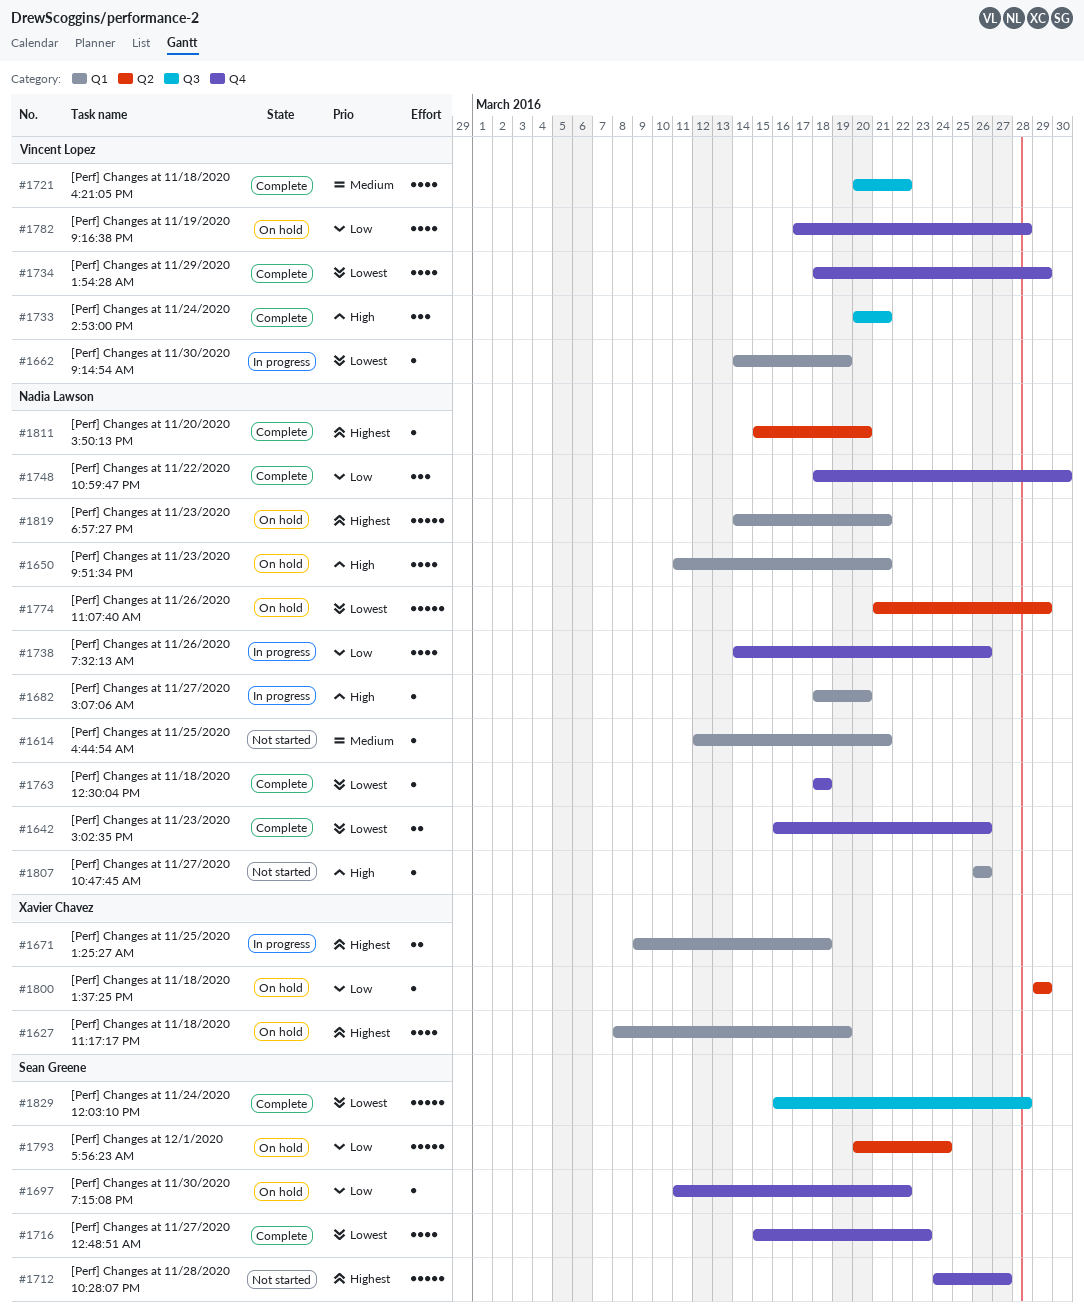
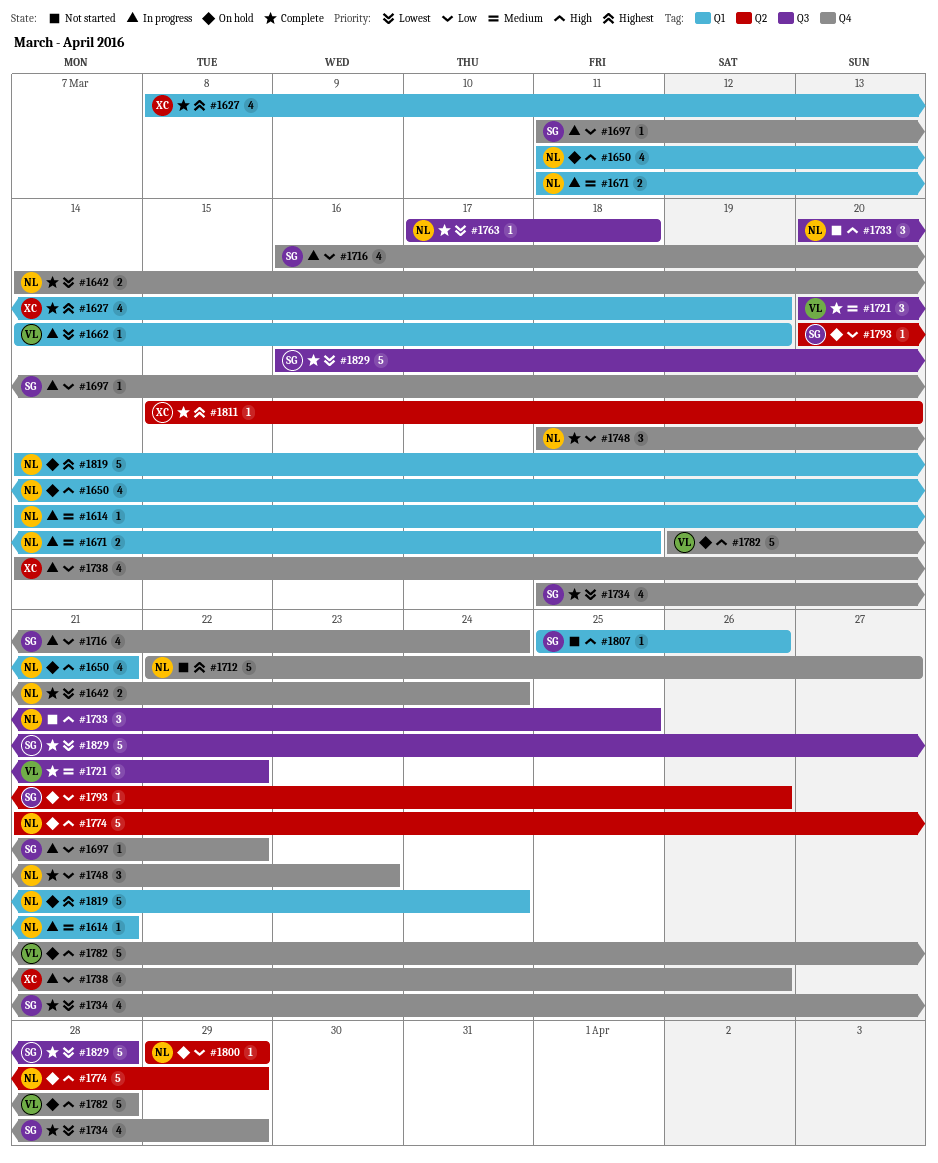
#1614, status: Not started -> In progress
#1614, start: Mar 12 -> Mar 14
#1627, status: On hold -> Complete
#1642, start: Mar 16 -> Mar 14
#1642, due: Mar 26 -> Mar 24
#1671, owner: Xavier Chavez -> Nadia Lawson
#1671, priority: Highest -> Medium
#1671, start: Mar 9 -> Mar 11
#1682: present -> none
#1697, status: On hold -> In progress
#1712, owner: Sean Greene -> Nadia Lawson
#1712, start: Mar 24 -> Mar 22
#1716, status: Complete -> In progress
#1716, priority: Lowest -> Low
#1716, start: Mar 15 -> Mar 16
#1716, due: Mar 23 -> Mar 24
#1721, estimate: 4 -> 3
#1733, status: Complete -> Not started
#1733, owner: Vincent Lopez -> Nadia Lawson
#1733, due: Mar 21 -> Mar 25
#1734, owner: Vincent Lopez -> Sean Greene
#1738, owner: Nadia Lawson -> Xavier Chavez
#1748, due: Mar 30 -> Mar 23
#1763, label: Q4 -> Q3
#1763, start: Mar 18 -> Mar 17
#1774, priority: Lowest -> High
#1782, priority: Low -> High
#1782, estimate: 4 -> 5
#1782, start: Mar 17 -> Mar 19
#1793, estimate: 5 -> 1
#1793, due: Mar 24 -> Mar 26
#1800, owner: Xavier Chavez -> Nadia Lawson
#1807, owner: Nadia Lawson -> Sean Greene
#1807, start: Mar 26 -> Mar 25
#1811, owner: Nadia Lawson -> Xavier Chavez
#1819, due: Mar 21 -> Mar 24

